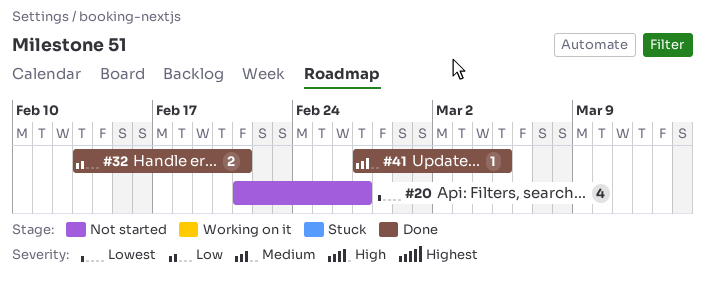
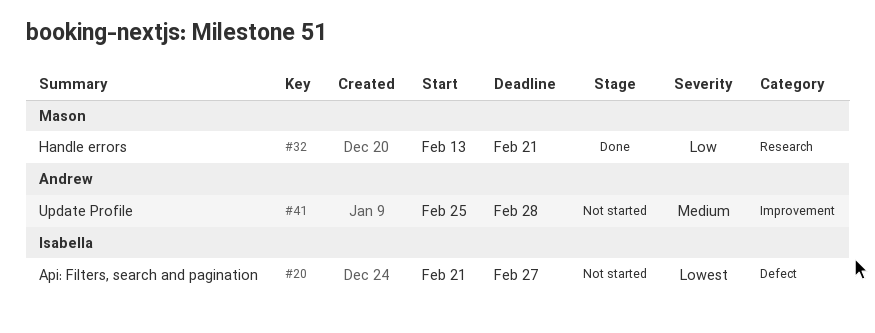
#41, status: Done -> Not started
#41, start: Feb 27 -> Feb 25
#41, due: Mar 5 -> Feb 28

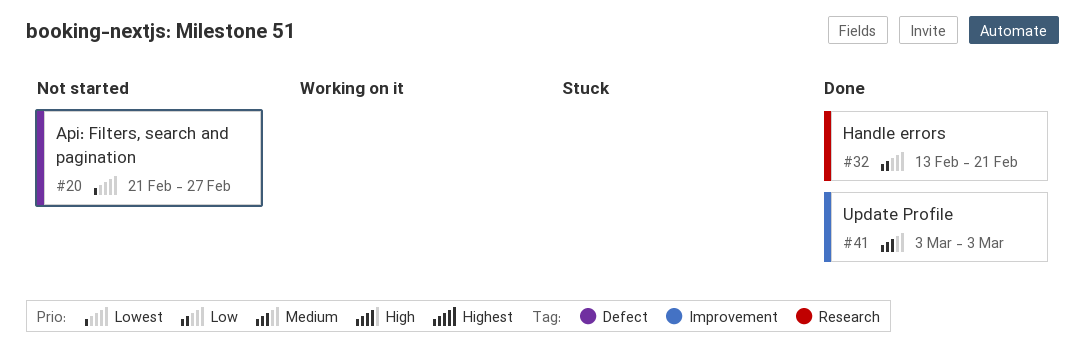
#41, status: Not started -> Done
#41, start: Feb 25 -> Mar 3
#41, due: Feb 28 -> Mar 3

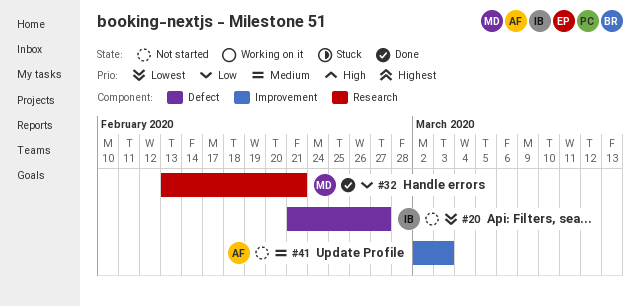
#41, status: Done -> Not started
#41, start: Mar 3 -> Mar 2

